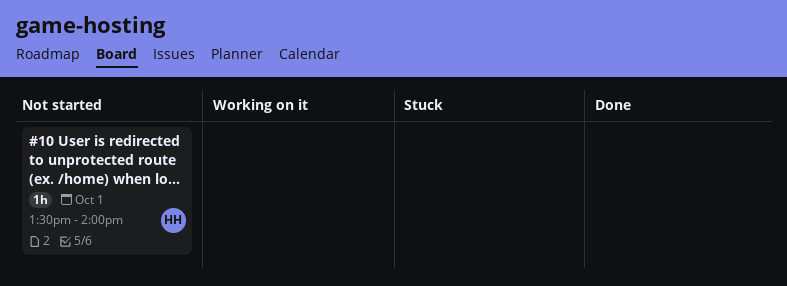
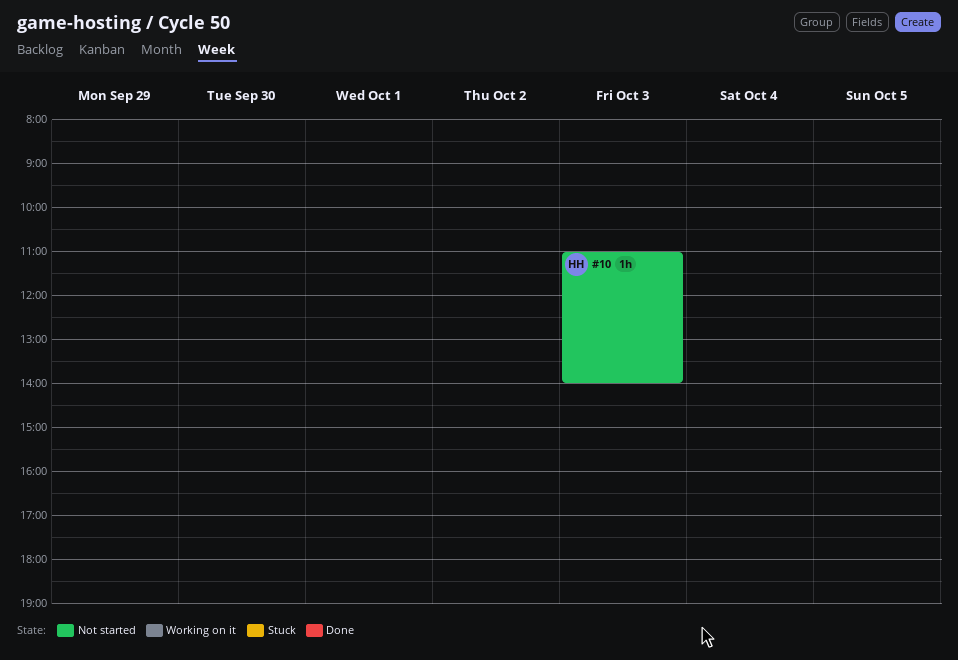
#10, day: Oct 1 -> Oct 3
#10, begins: 13:30 -> 11:00

